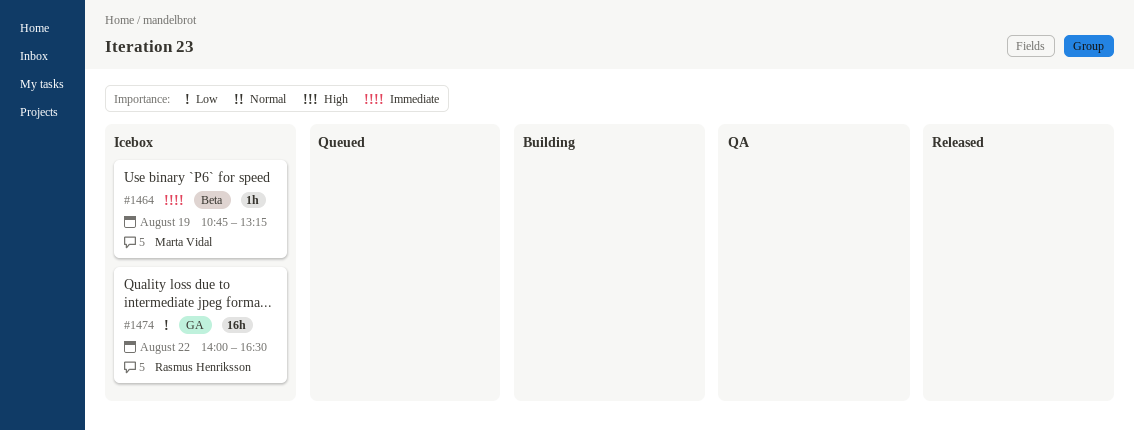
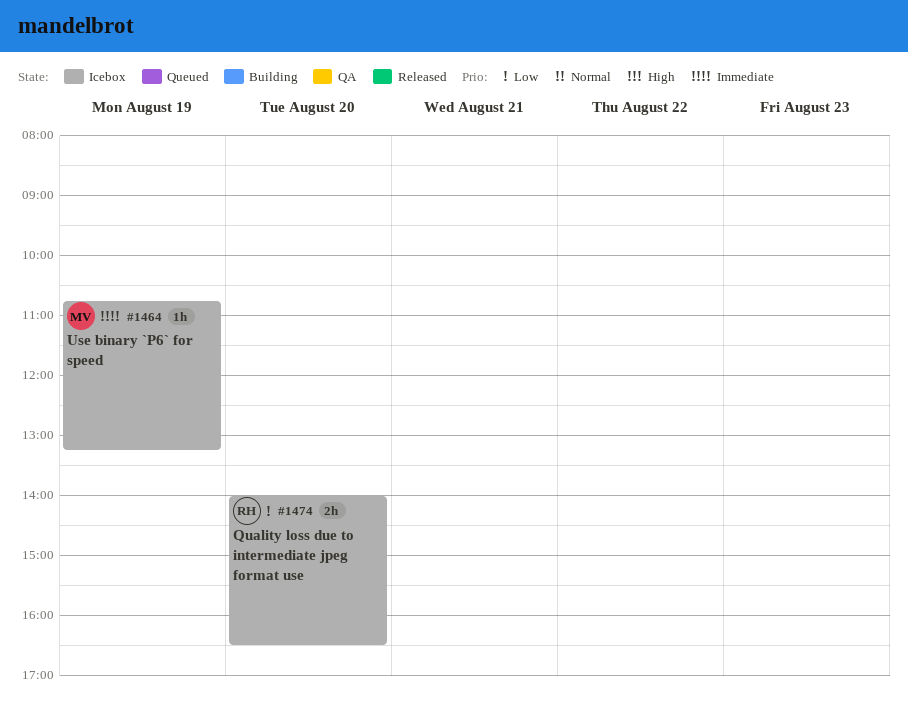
#1474, estimate: 16h -> 2h
#1474, day: Aug 22 -> Aug 20

